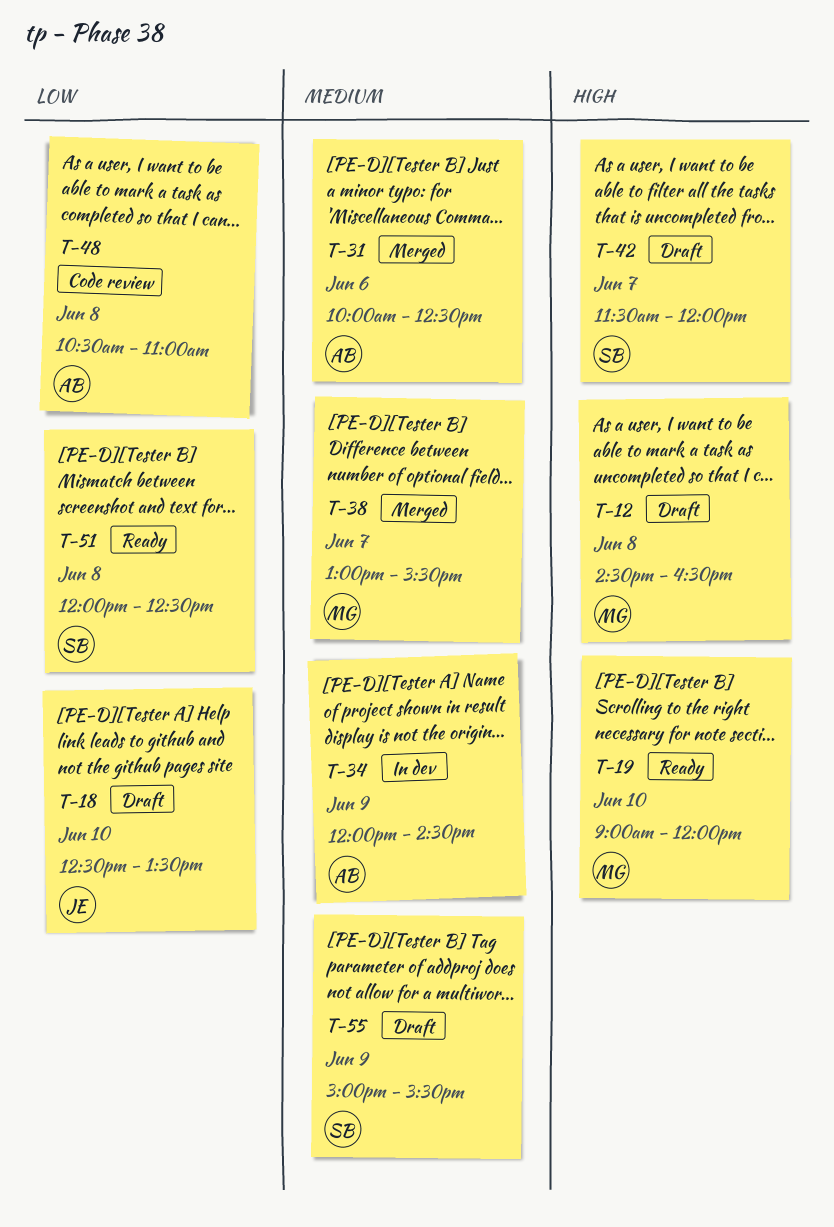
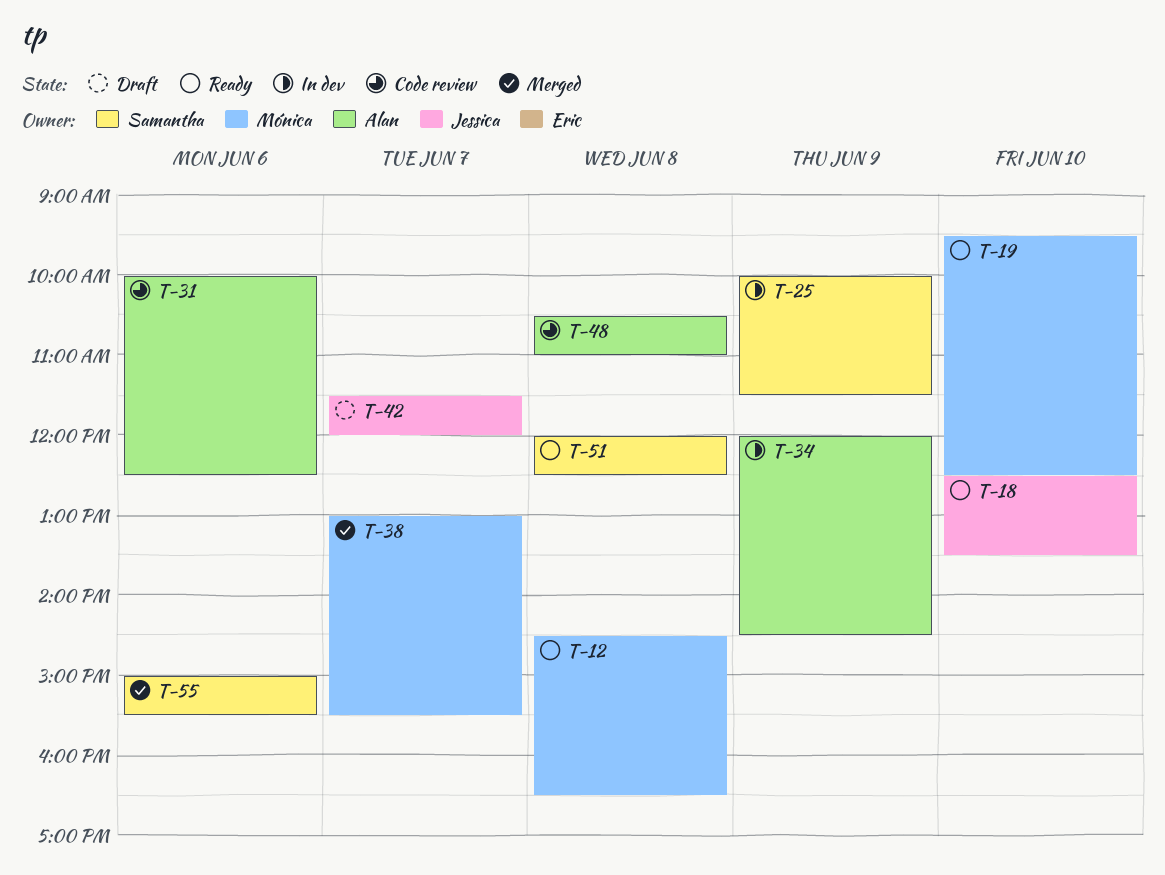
T-12, status: Draft -> Ready
T-18, status: Draft -> Ready
T-19, begins: 09:00 -> 09:30
T-19, ends: 12:00 -> 12:30
T-25: none -> present
T-31, status: Merged -> Code review
T-42, owner: Samantha -> Jessica
T-55, status: Draft -> Merged
T-55, day: Jun 9 -> Jun 6

